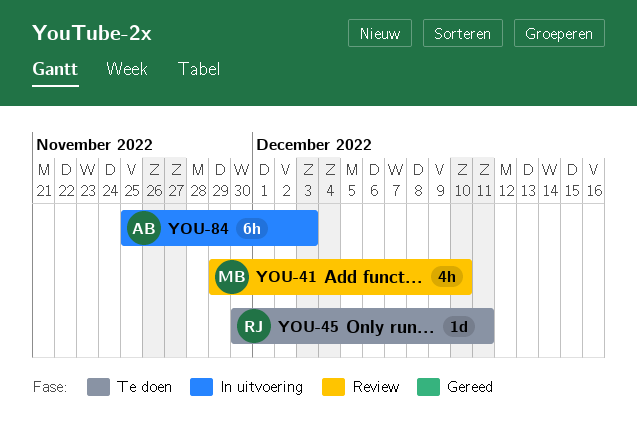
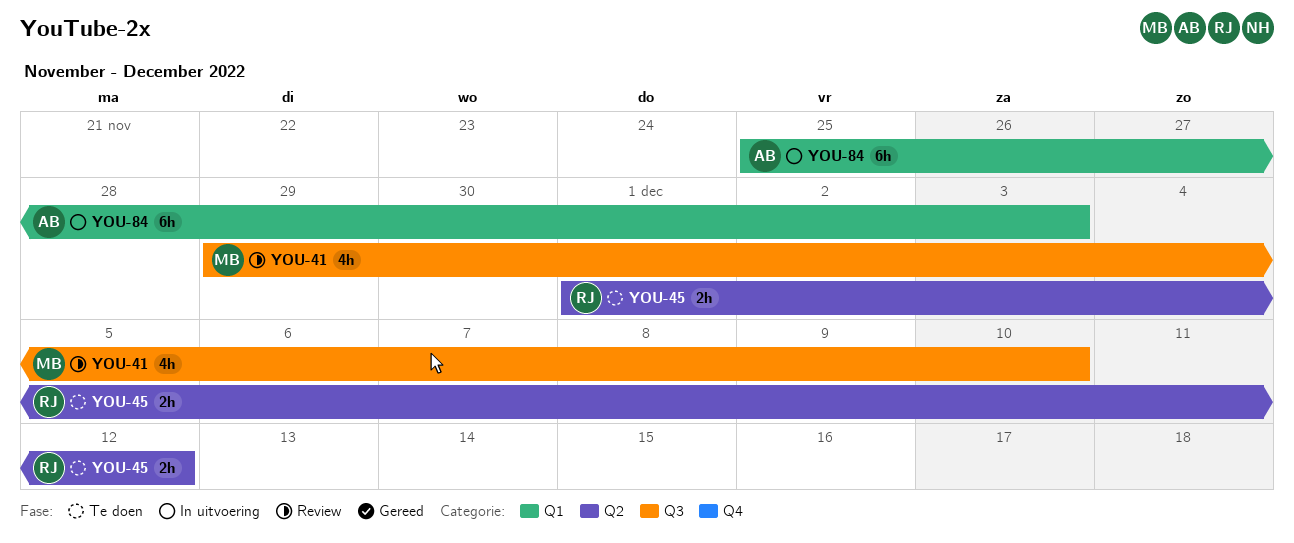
YOU-45, estimate: 1d -> 2h
YOU-45, start: Nov 30 -> Dec 1
YOU-45, due: Dec 11 -> Dec 12

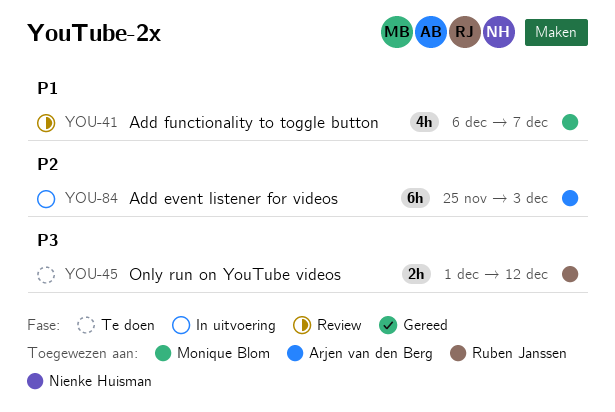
YOU-41, start: Nov 29 -> Dec 6
YOU-41, due: Dec 10 -> Dec 7

